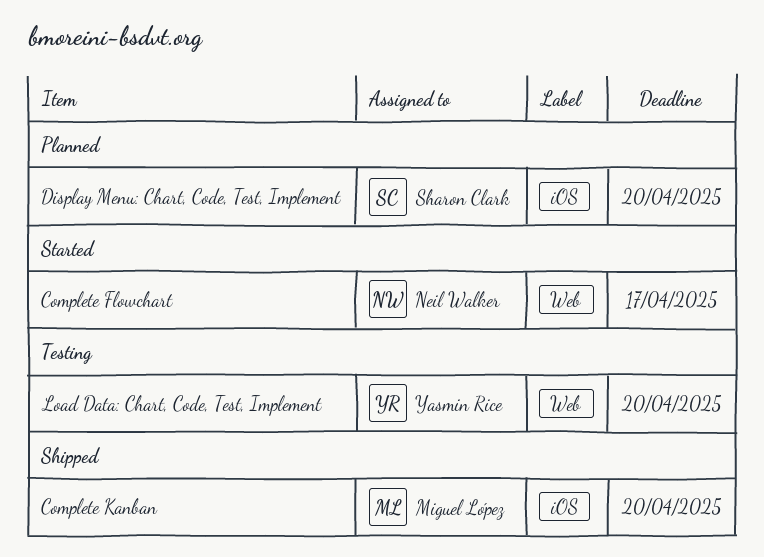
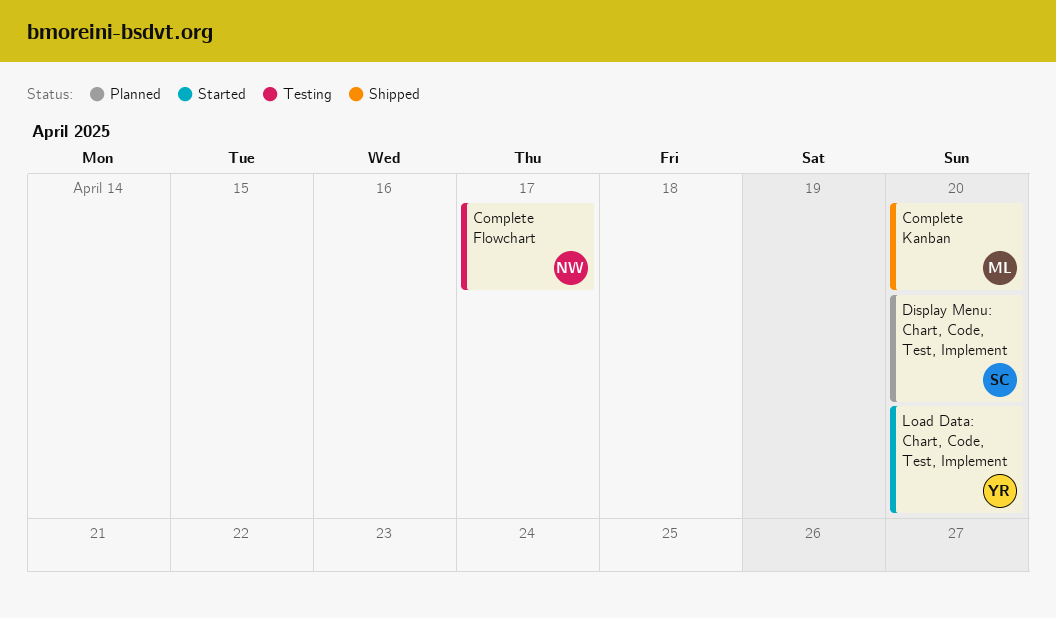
Complete Flowchart, status: Started -> Testing
Load Data: Chart, Code, Test, Implement, status: Testing -> Started

